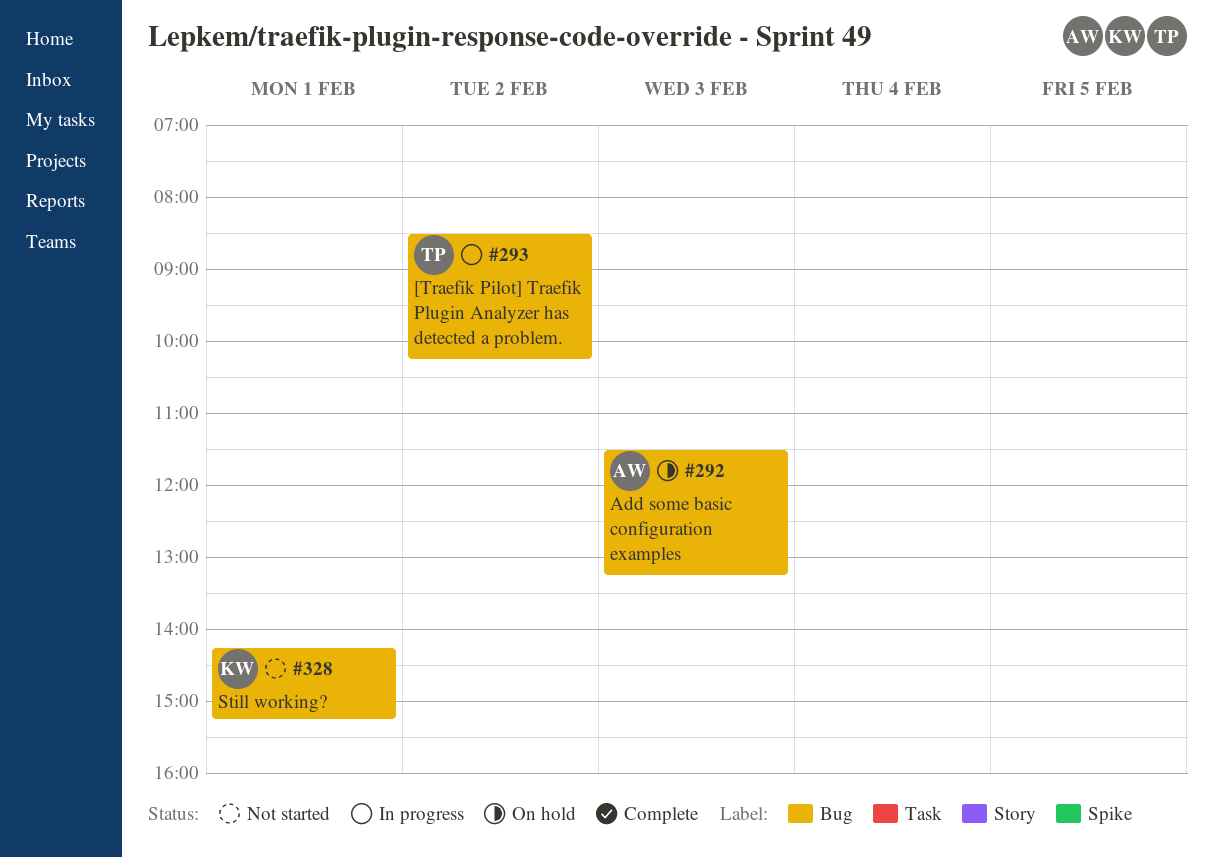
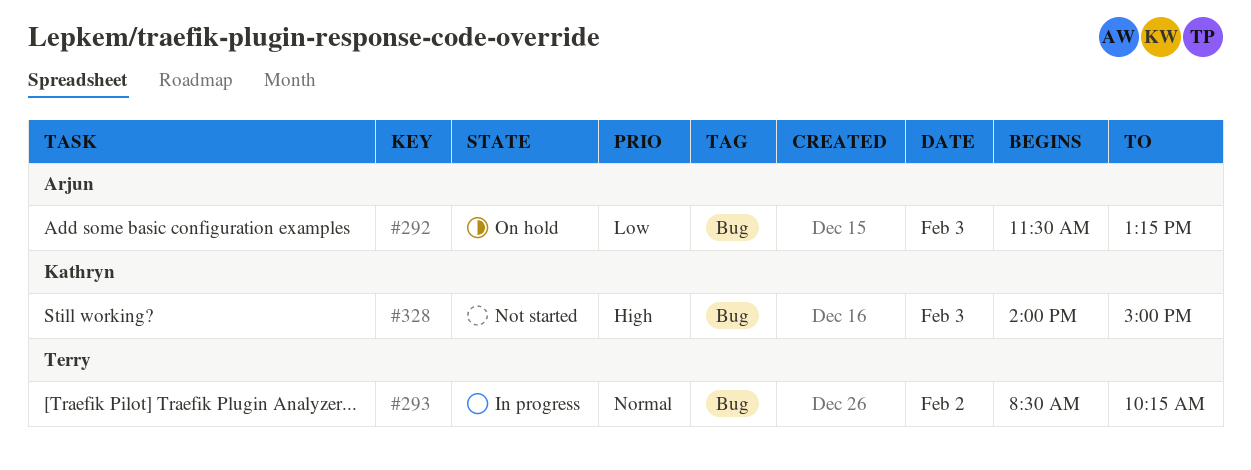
#328, day: Feb 1 -> Feb 3
#328, begins: 14:15 -> 14:00
#328, ends: 15:15 -> 15:00

